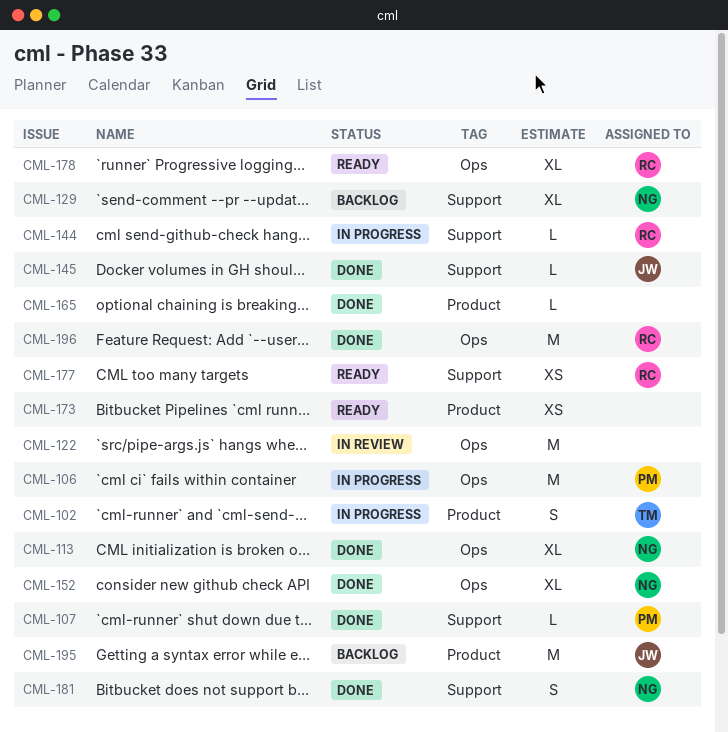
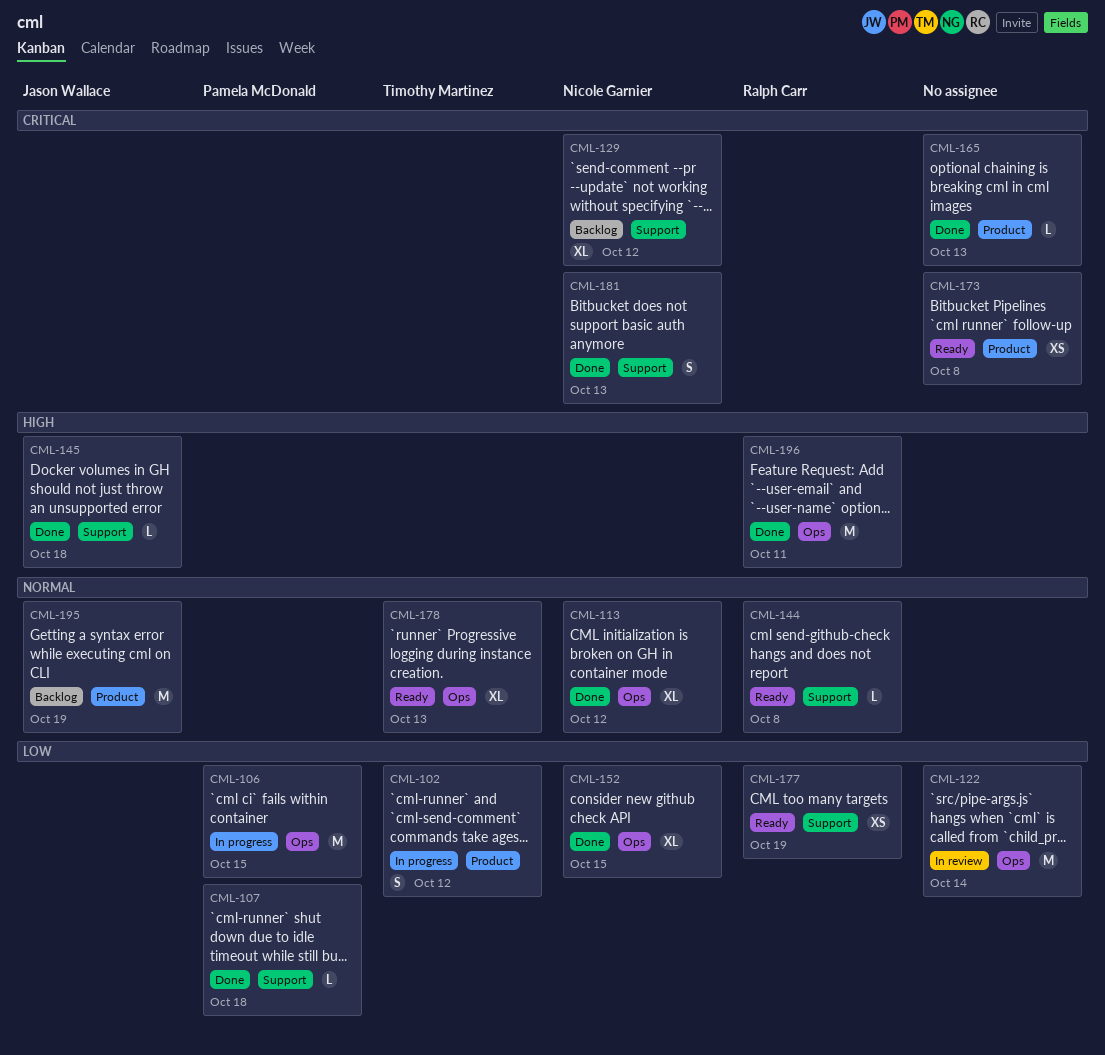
CML-144, status: In progress -> Ready
CML-178, owner: Ralph Carr -> Timothy Martinez

